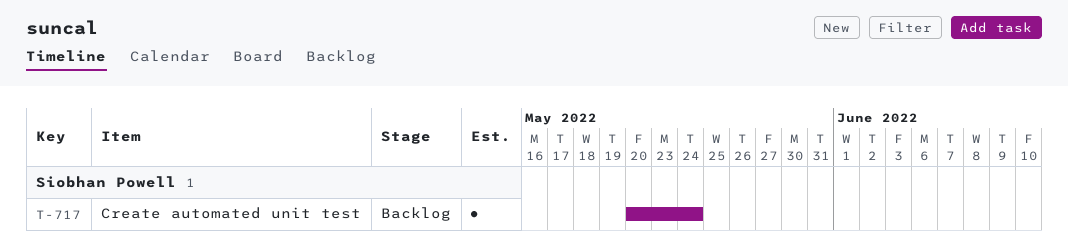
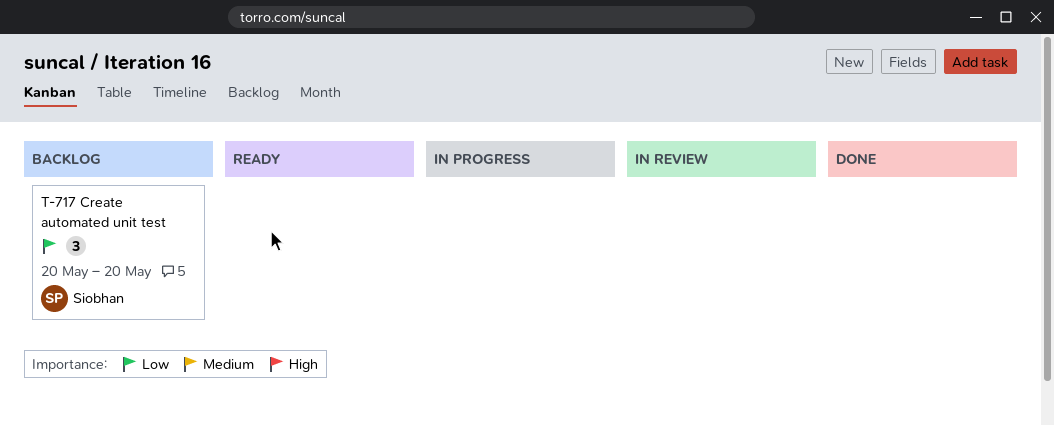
T-717, estimate: 1 -> 3
T-717, due: May 24 -> May 20

